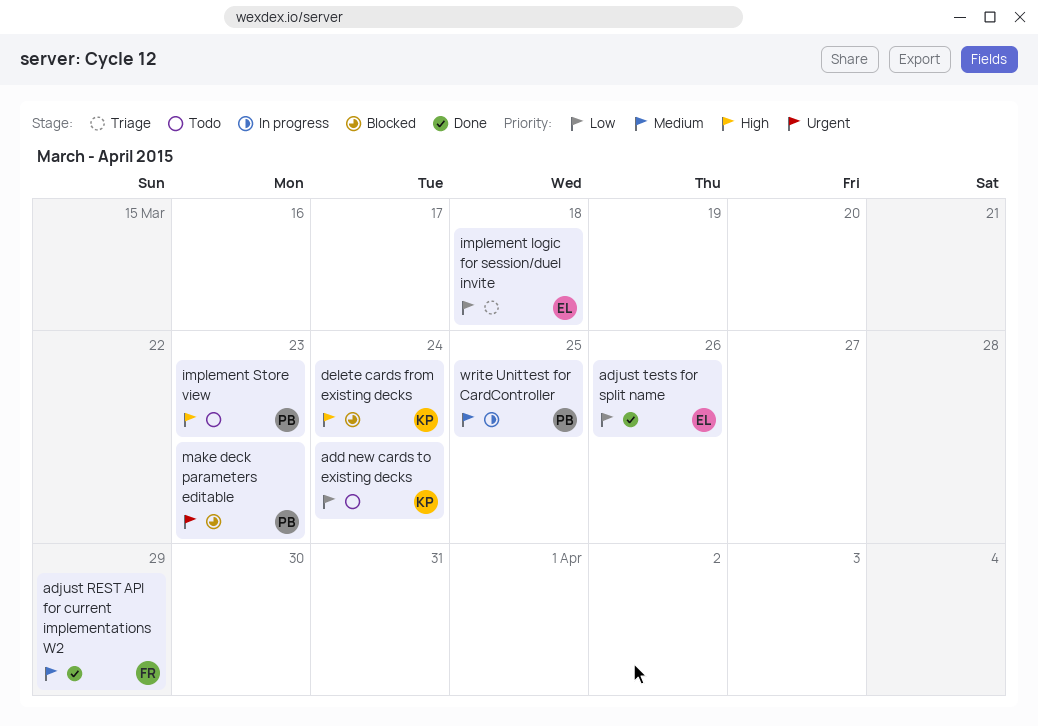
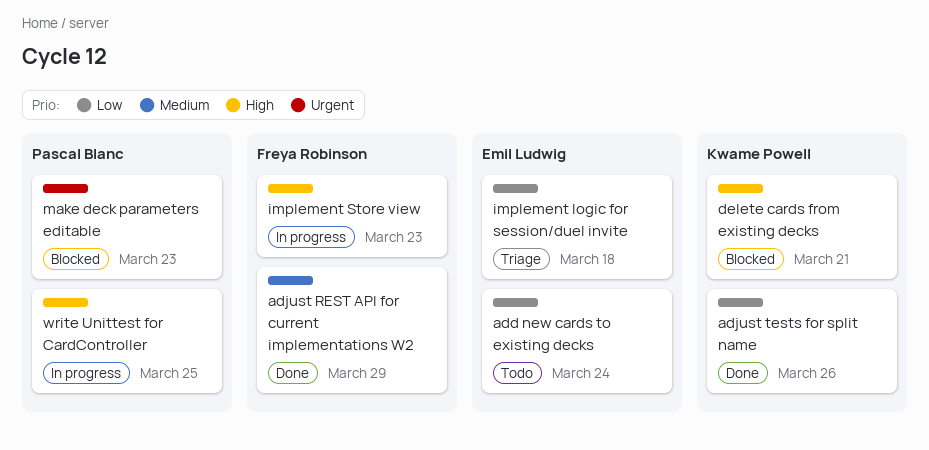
add new cards to existing decks, owner: Kwame Powell -> Emil Ludwig
adjust tests for split name, owner: Emil Ludwig -> Kwame Powell
delete cards from existing decks, due: Mar 24 -> Mar 21
implement Store view, status: Todo -> In progress
implement Store view, owner: Pascal Blanc -> Freya Robinson
write Unittest for CardController, priority: Medium -> High

